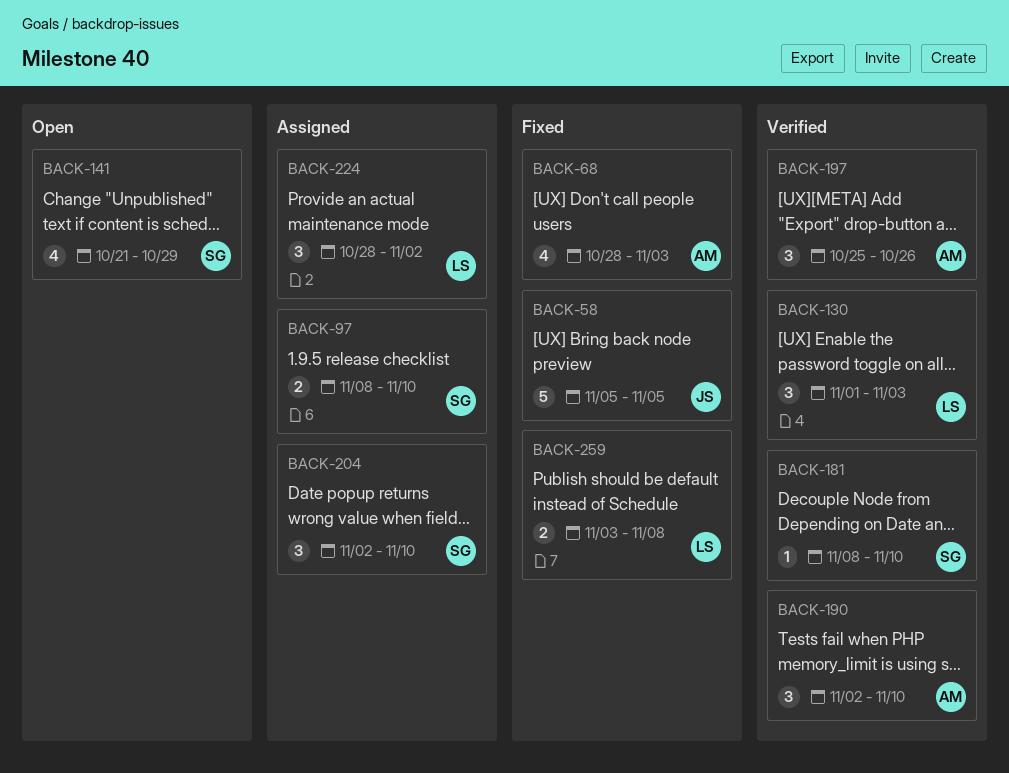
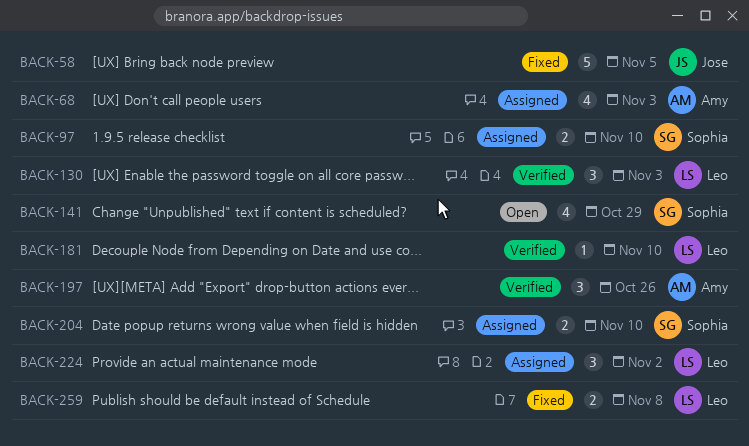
BACK-68, status: Fixed -> Assigned
BACK-181, owner: Sophia -> Leo
BACK-190: present -> none
BACK-204, estimate: 3 -> 2

